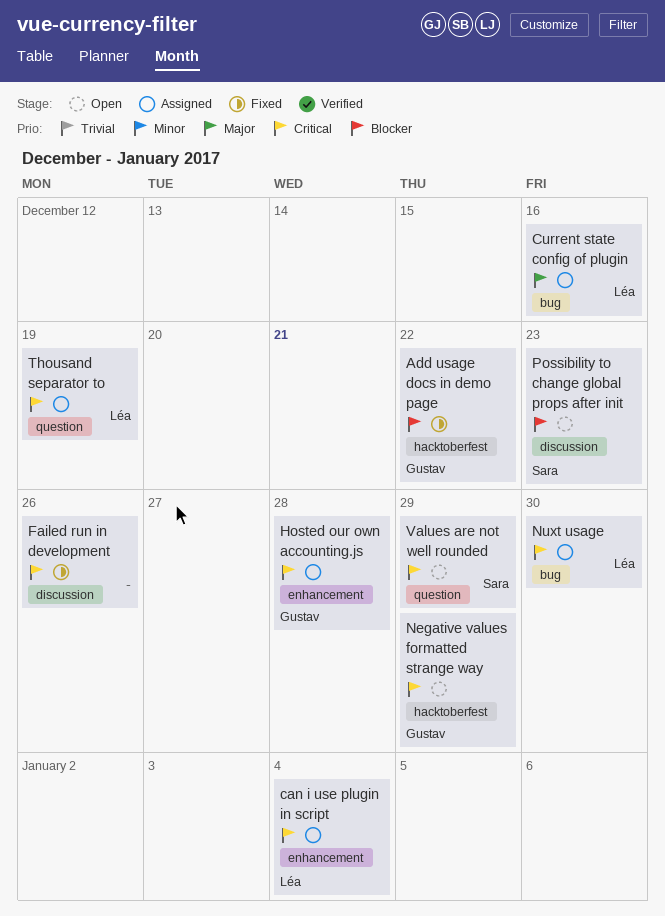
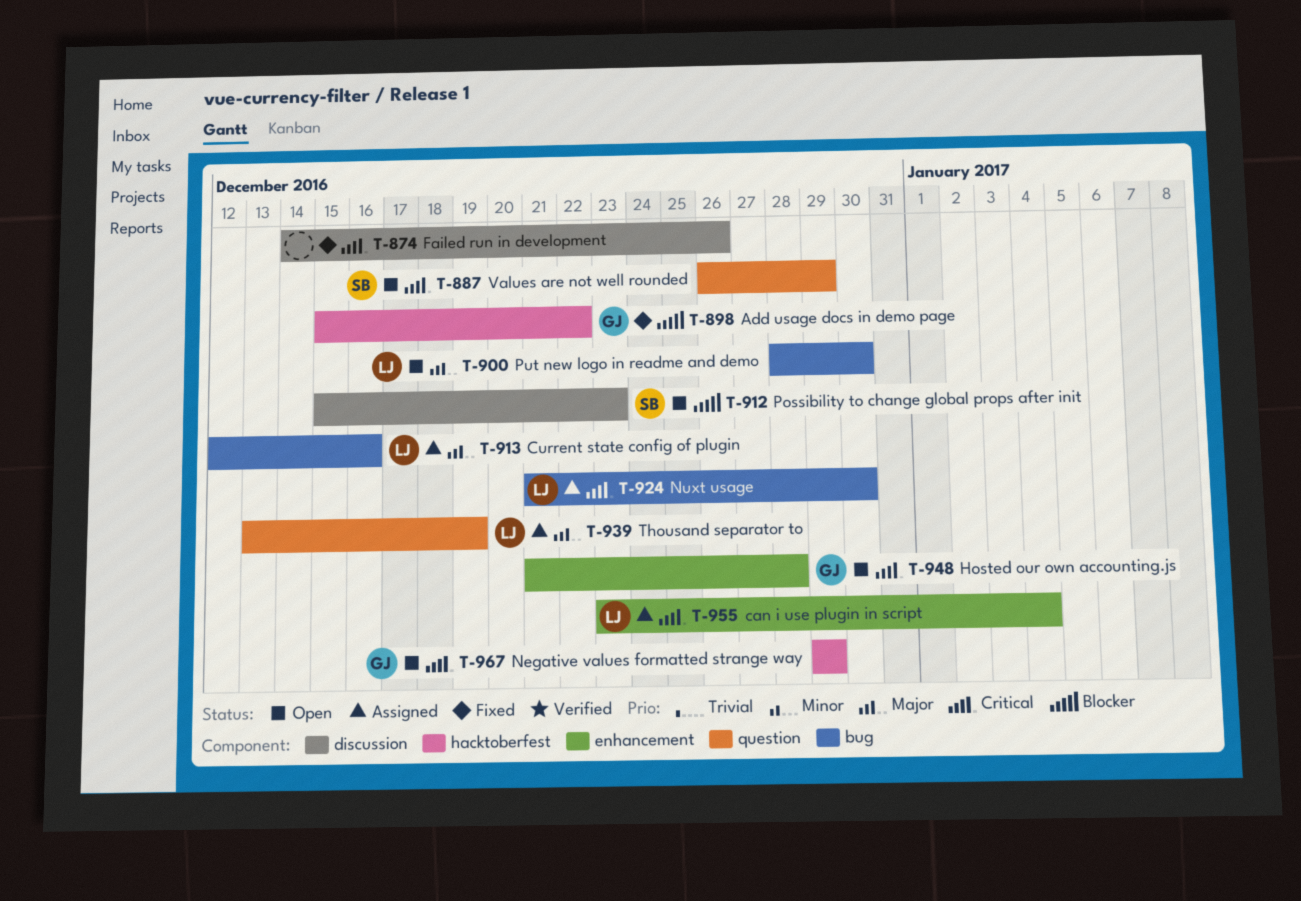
Hosted our own accounting.js, status: Assigned -> Open
Put new logo in readme and demo: none -> present
Thousand separator to, priority: Critical -> Major

